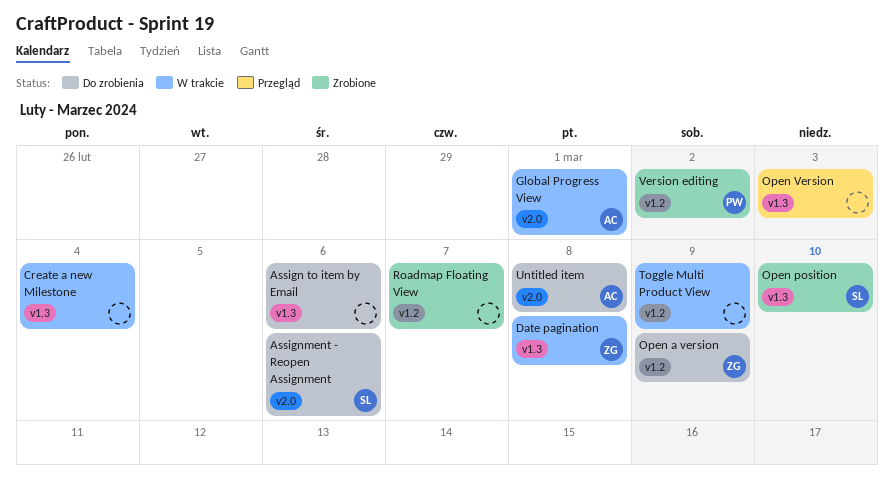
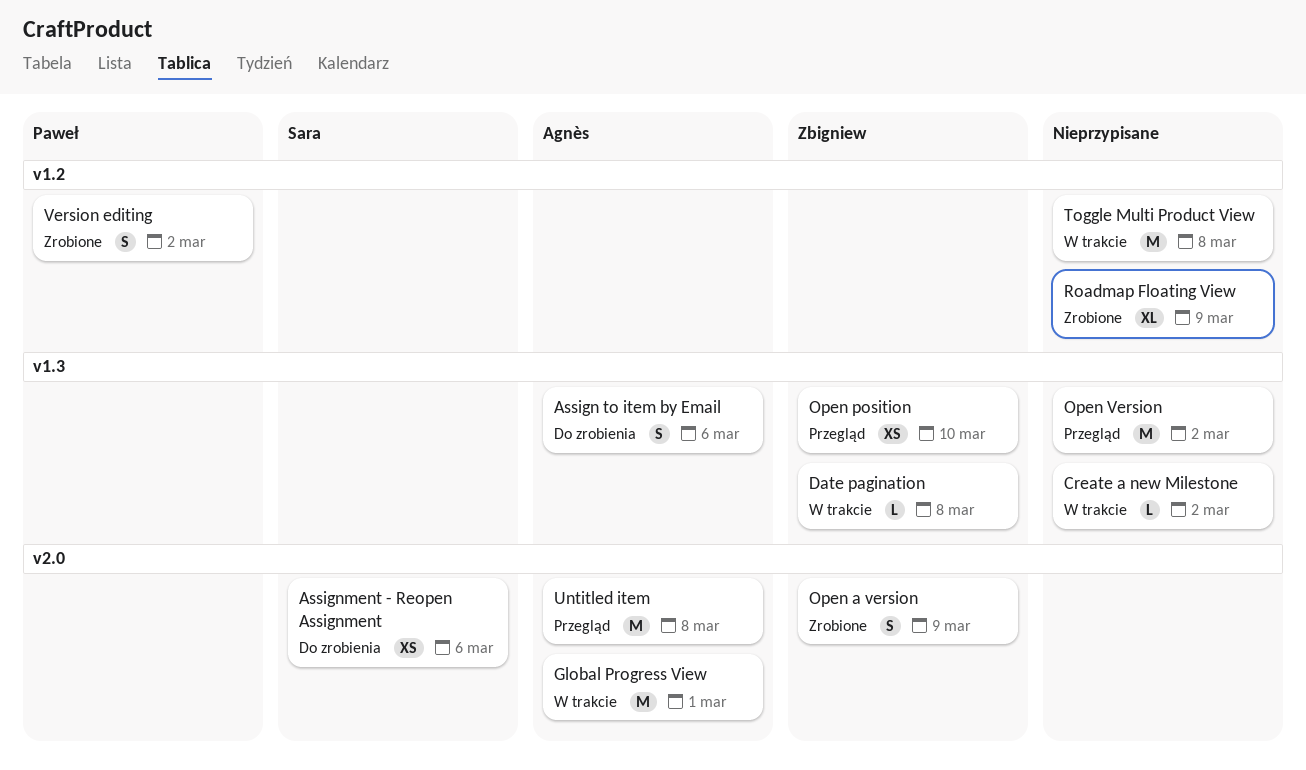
Assign to item by Email, owner: none -> Agnès
Create a new Milestone, due: Mar 4 -> Mar 2
Open a version, status: Do zrobienia -> Zrobione
Open a version, label: v1.2 -> v2.0
Open position, status: Zrobione -> Przegląd
Open position, owner: Sara -> Zbigniew
Open Version, due: Mar 3 -> Mar 2
Roadmap Floating View, due: Mar 7 -> Mar 9
Toggle Multi Product View, due: Mar 9 -> Mar 8
Untitled item, status: Do zrobienia -> Przegląd

